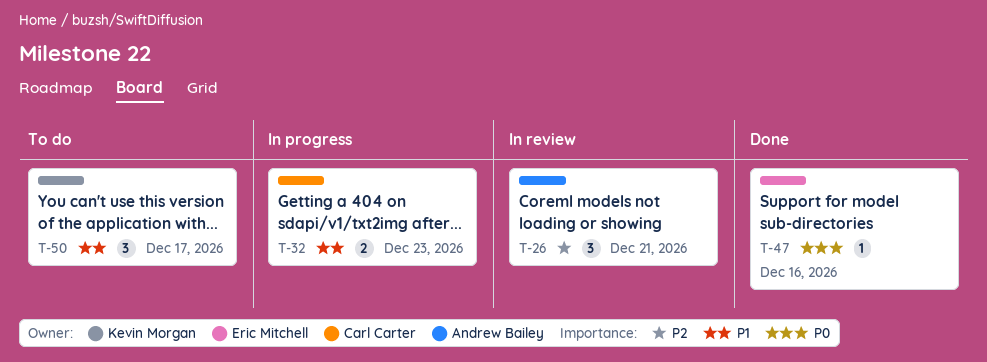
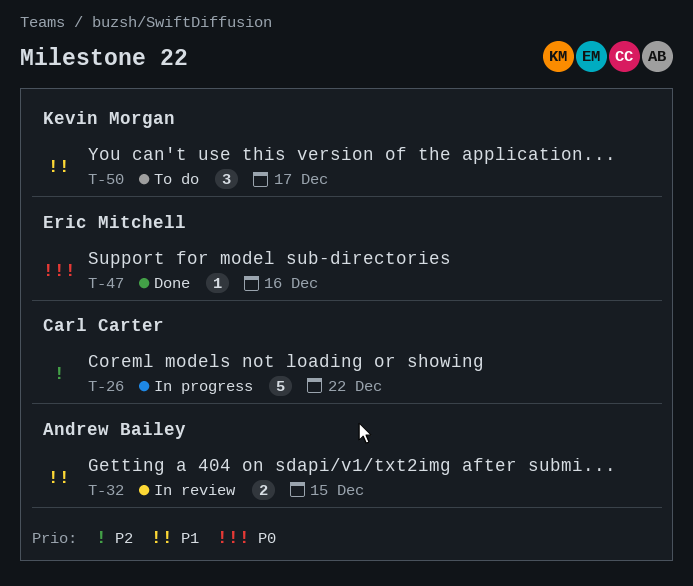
T-26, status: In review -> In progress
T-26, owner: Andrew Bailey -> Carl Carter
T-26, estimate: 3 -> 5
T-26, due: Dec 21 -> Dec 22
T-32, status: In progress -> In review
T-32, owner: Carl Carter -> Andrew Bailey
T-32, due: Dec 23 -> Dec 15

